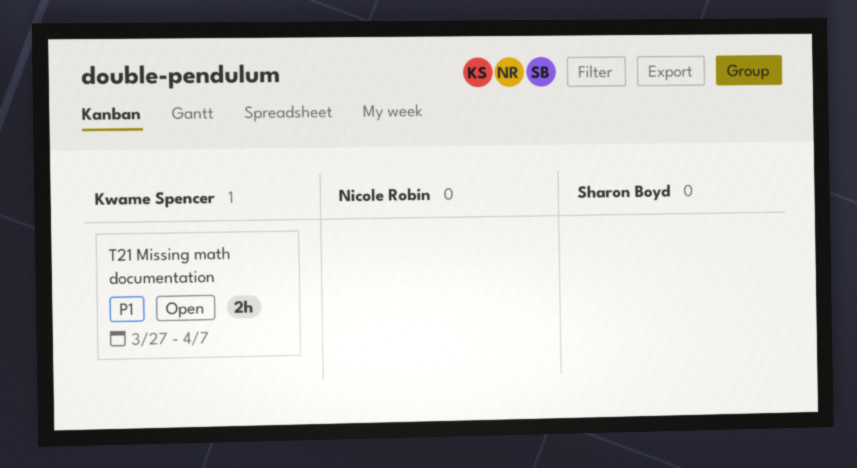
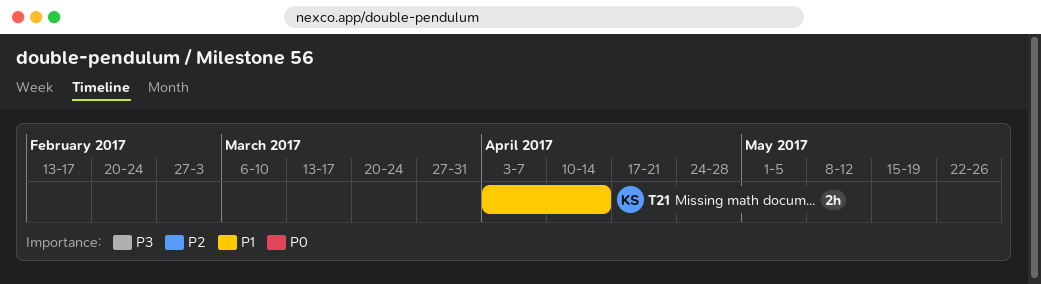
T21, start: Mar 27 -> Apr 3
T21, due: Apr 7 -> Apr 14

